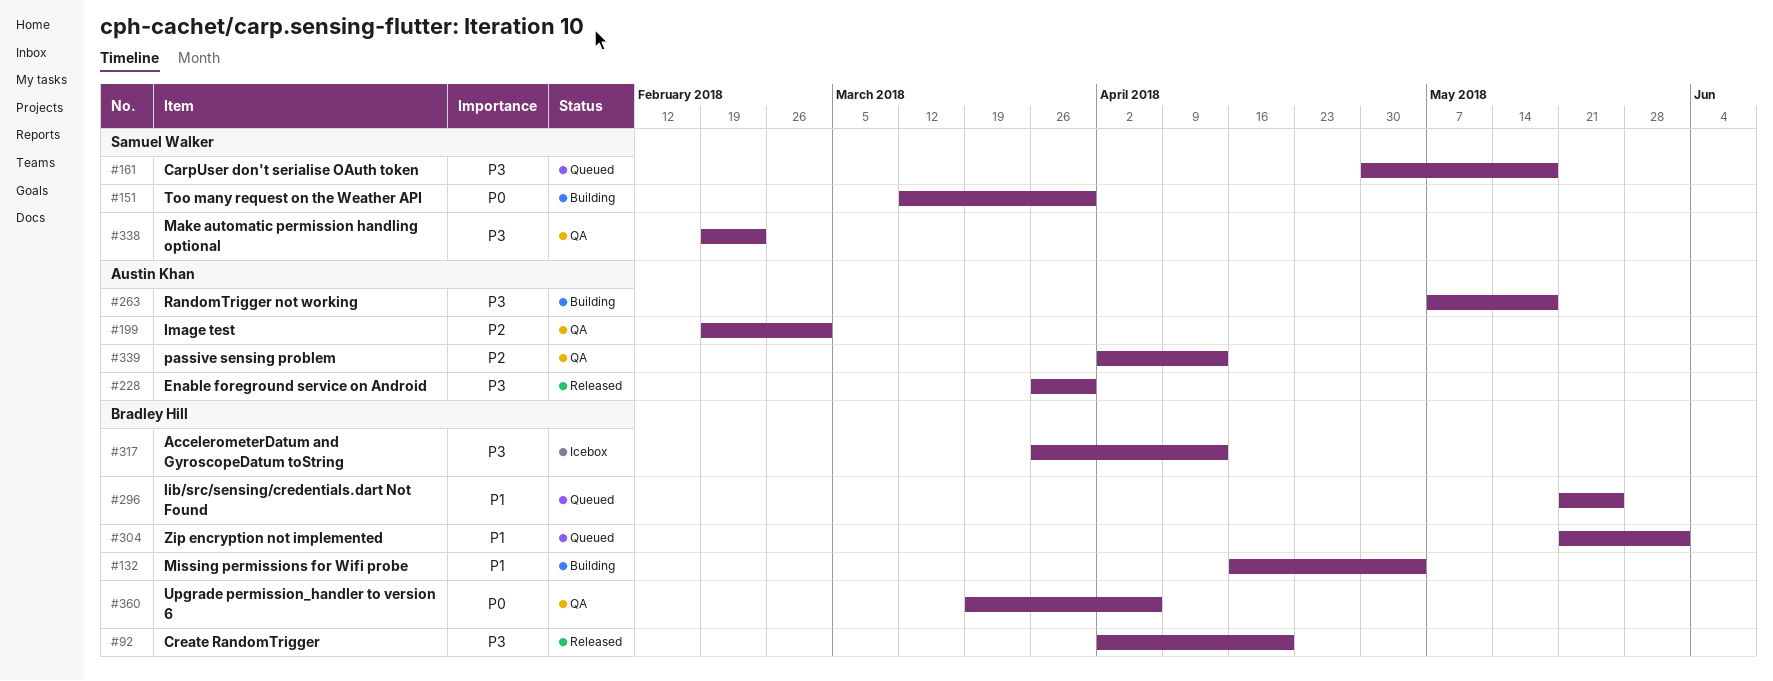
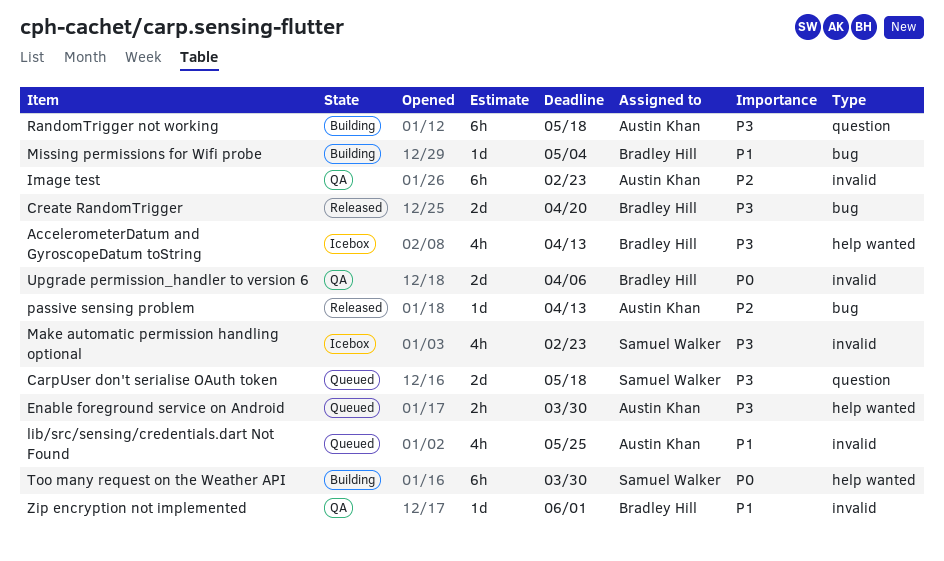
Enable foreground service on Android, status: Released -> Queued
Image test, due: Mar 2 -> Feb 23
lib/src/sensing/credentials.dart Not Found, owner: Bradley Hill -> Austin Khan
Make automatic permission handling optional, status: QA -> Icebox
passive sensing problem, status: QA -> Released
Zip encryption not implemented, status: Queued -> QA

